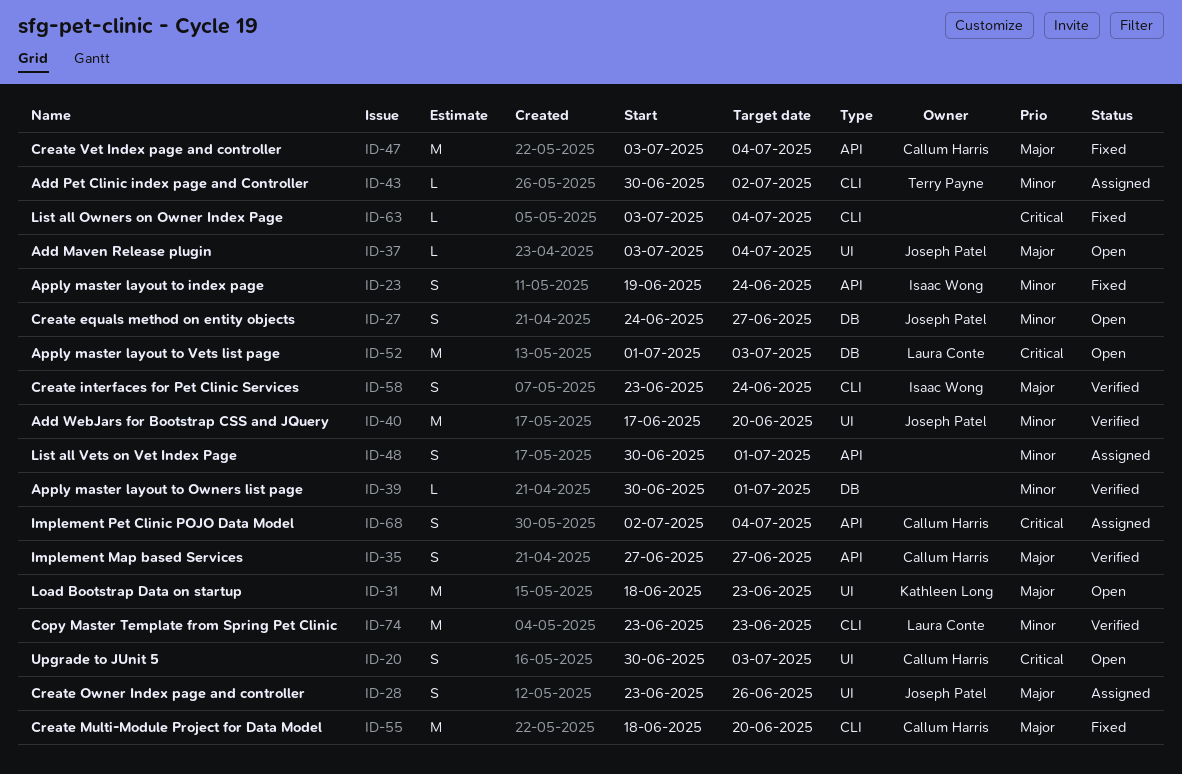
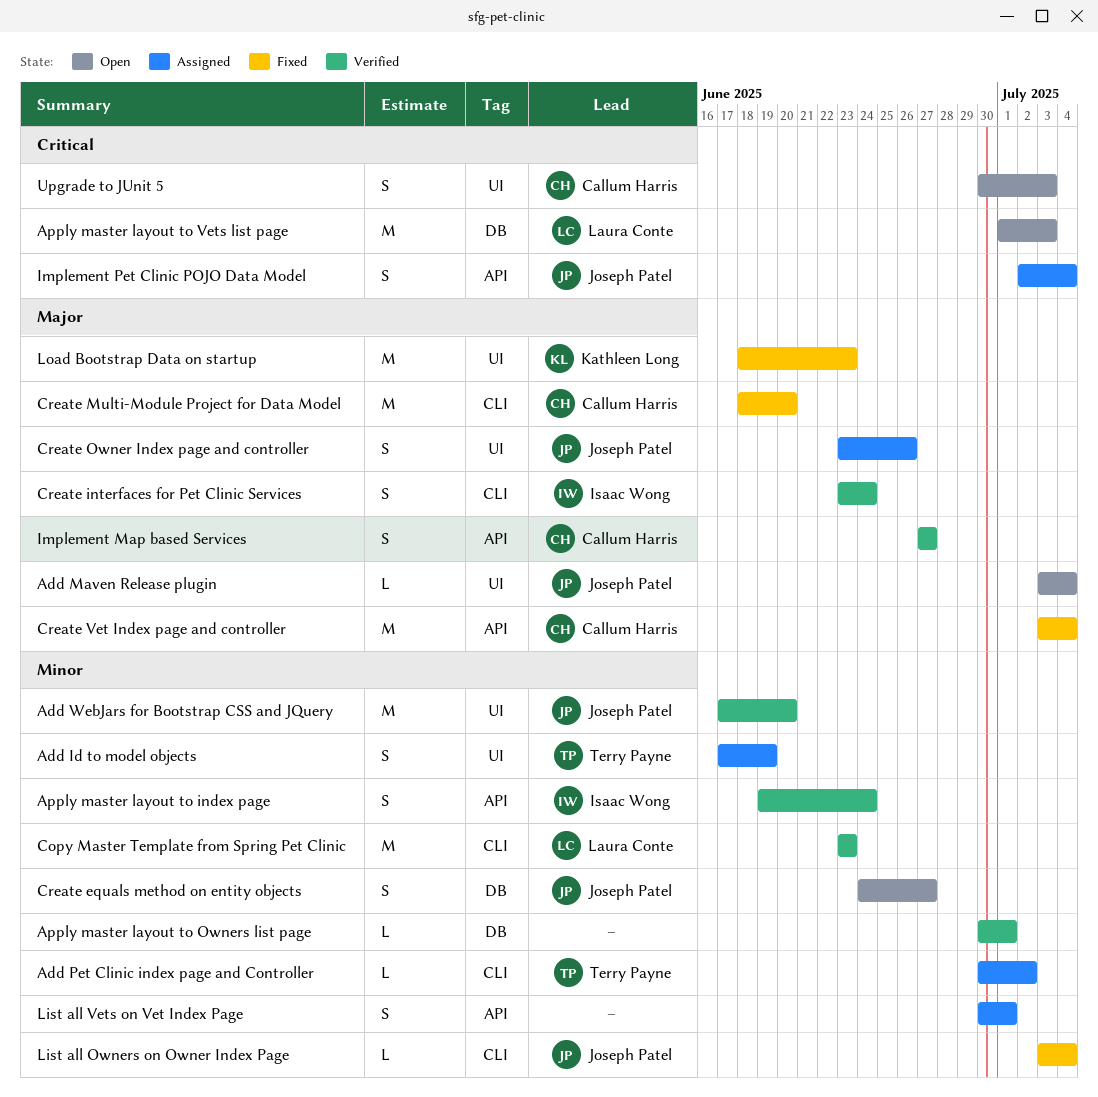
Add Id to model objects: none -> present
Apply master layout to index page, status: Fixed -> Verified
Implement Pet Clinic POJO Data Model, owner: Callum Harris -> Joseph Patel
List all Owners on Owner Index Page, owner: none -> Joseph Patel
List all Owners on Owner Index Page, priority: Critical -> Minor
Load Bootstrap Data on startup, status: Open -> Fixed

